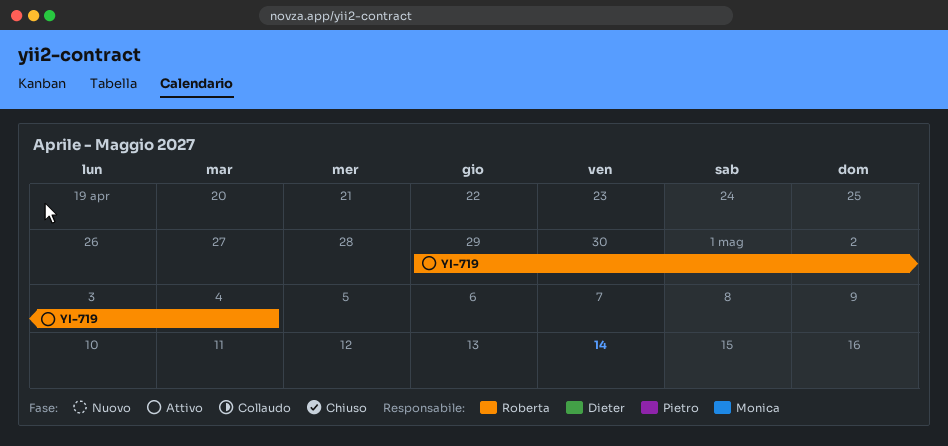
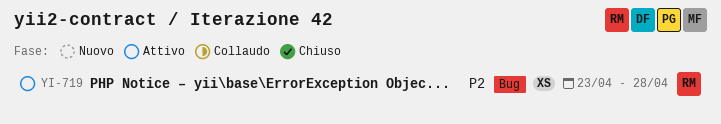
YI-719, start: Apr 29 -> Apr 23
YI-719, due: May 4 -> Apr 28

